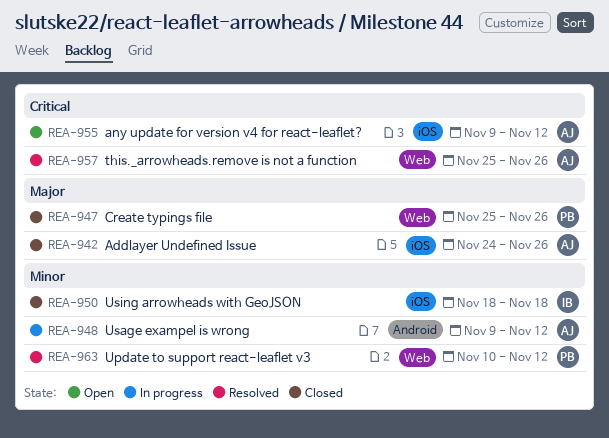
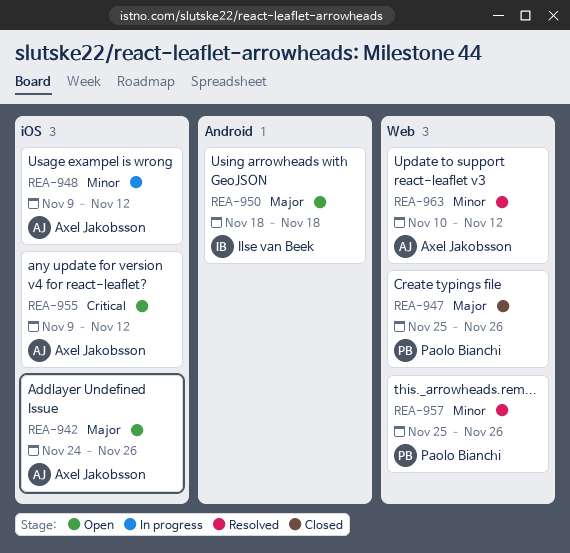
REA-942, status: Closed -> Open
REA-948, label: Android -> iOS
REA-950, status: Closed -> Open
REA-950, priority: Minor -> Major
REA-950, label: iOS -> Android
REA-957, owner: Axel Jakobsson -> Paolo Bianchi
REA-957, priority: Critical -> Minor
REA-963, owner: Paolo Bianchi -> Axel Jakobsson

